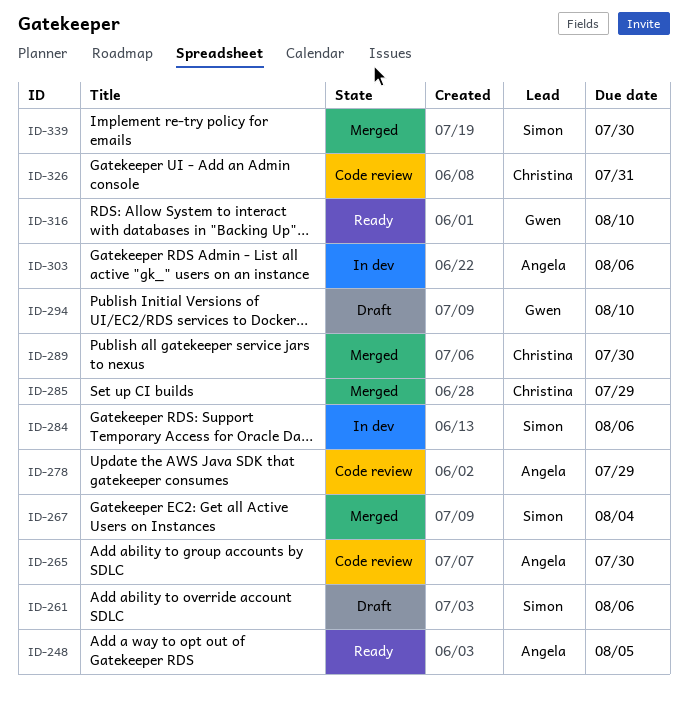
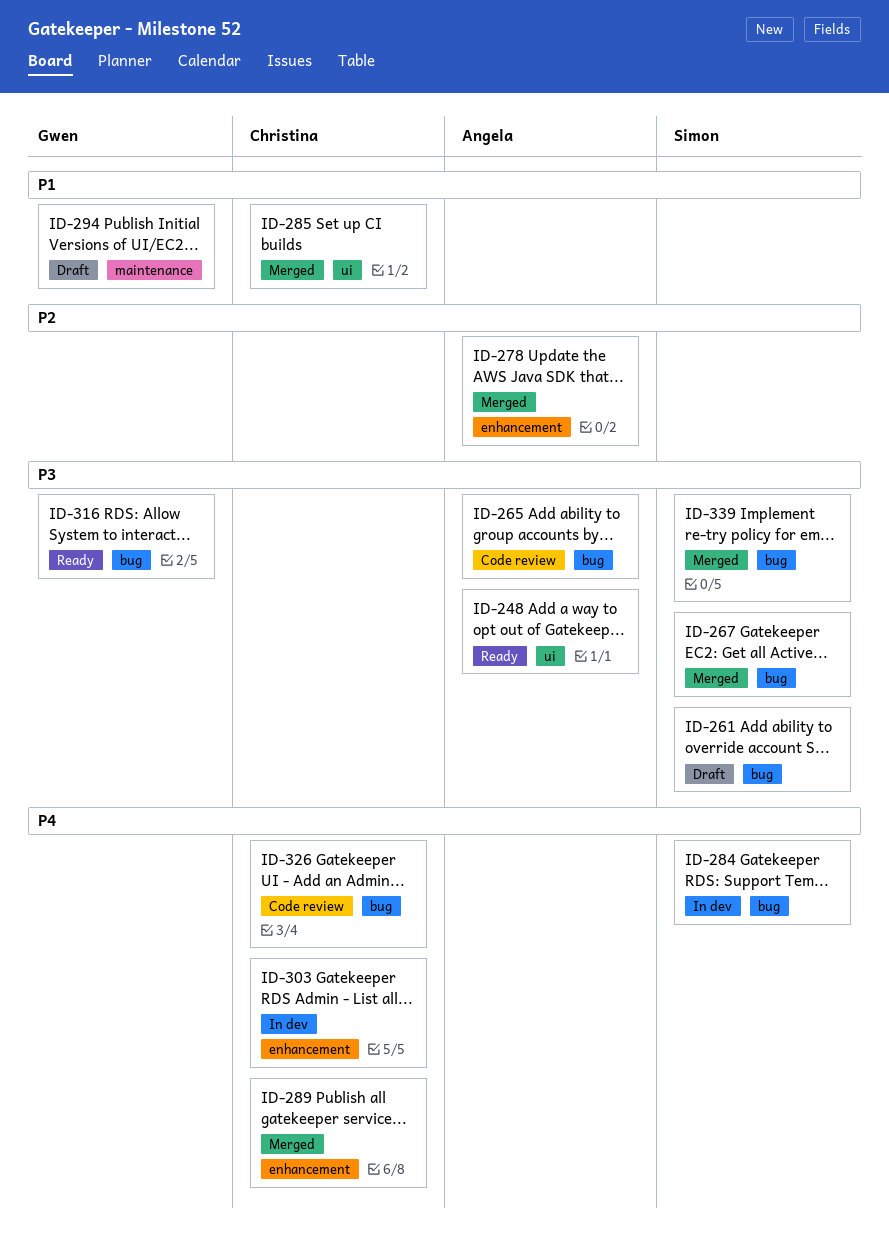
ID-278, status: Code review -> Merged
ID-303, owner: Angela -> Christina

